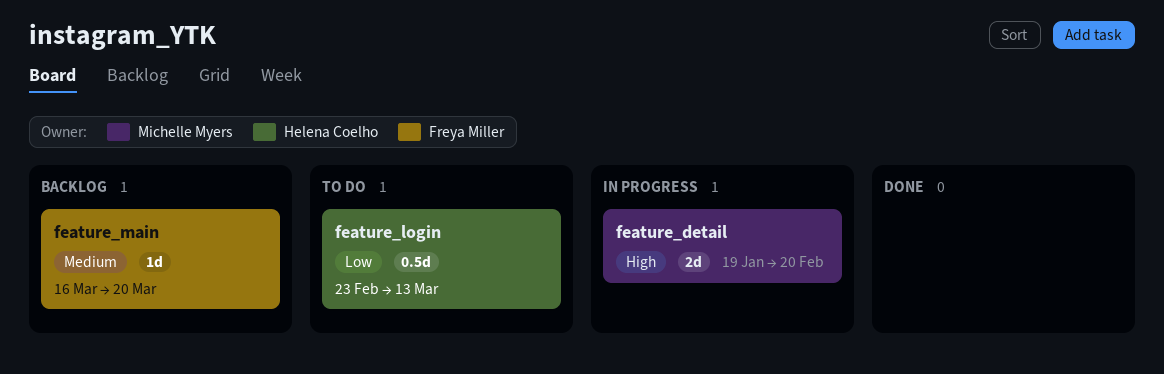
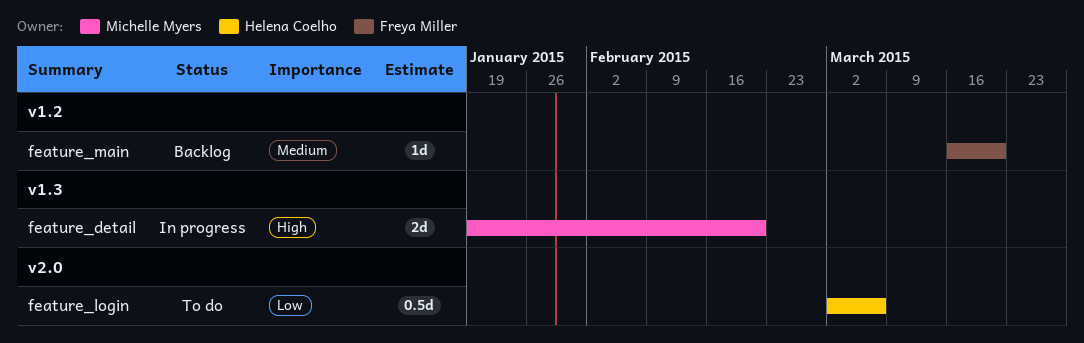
feature_login, start: Feb 23 -> Mar 2
feature_login, due: Mar 13 -> Mar 6

